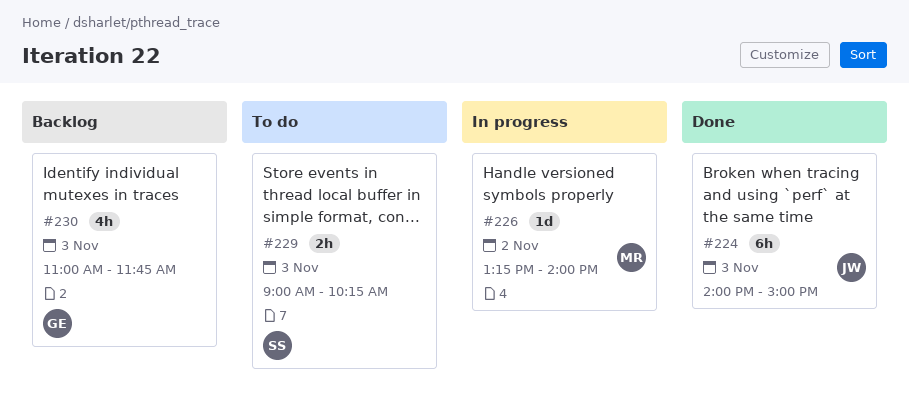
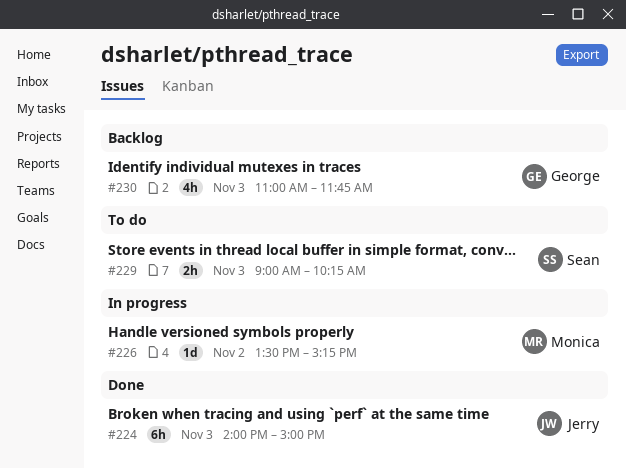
#226, begins: 13:15 -> 13:30
#226, ends: 14:00 -> 15:15

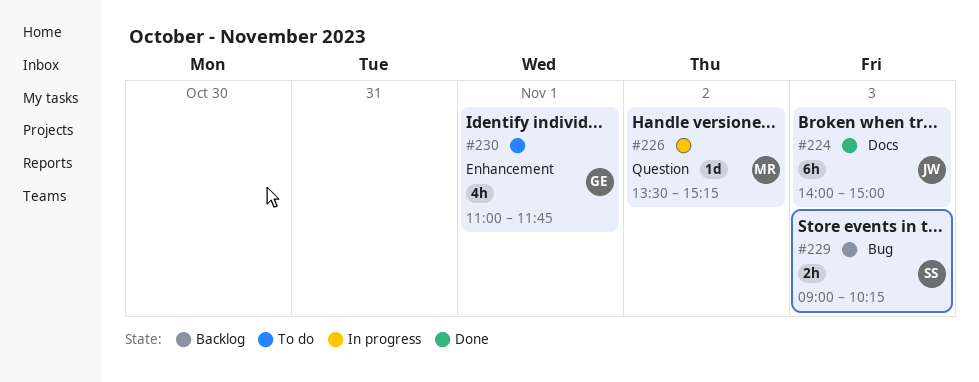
#229, status: To do -> Backlog
#230, status: Backlog -> To do
#230, day: Nov 3 -> Nov 1

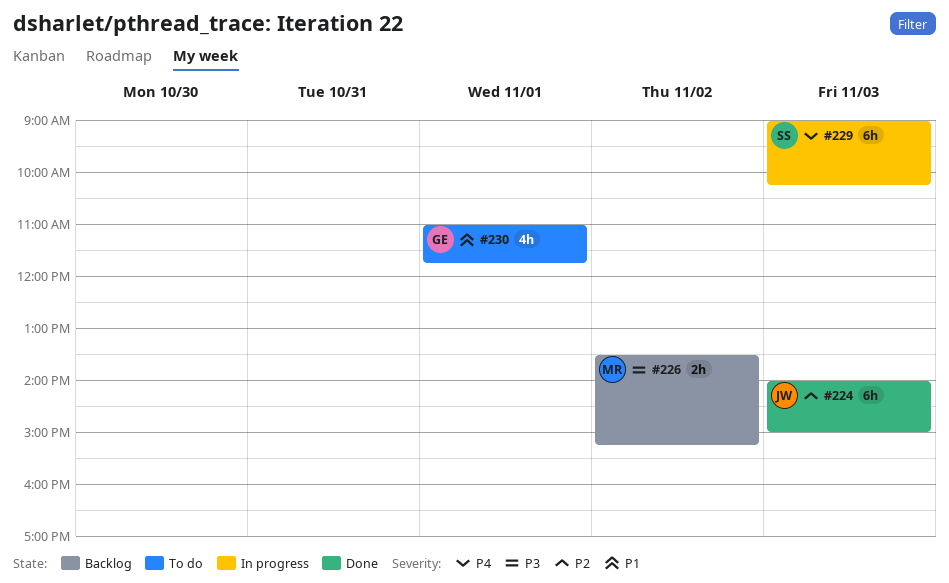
#226, status: In progress -> Backlog
#226, estimate: 1d -> 2h
#229, status: Backlog -> In progress
#229, estimate: 2h -> 6h

